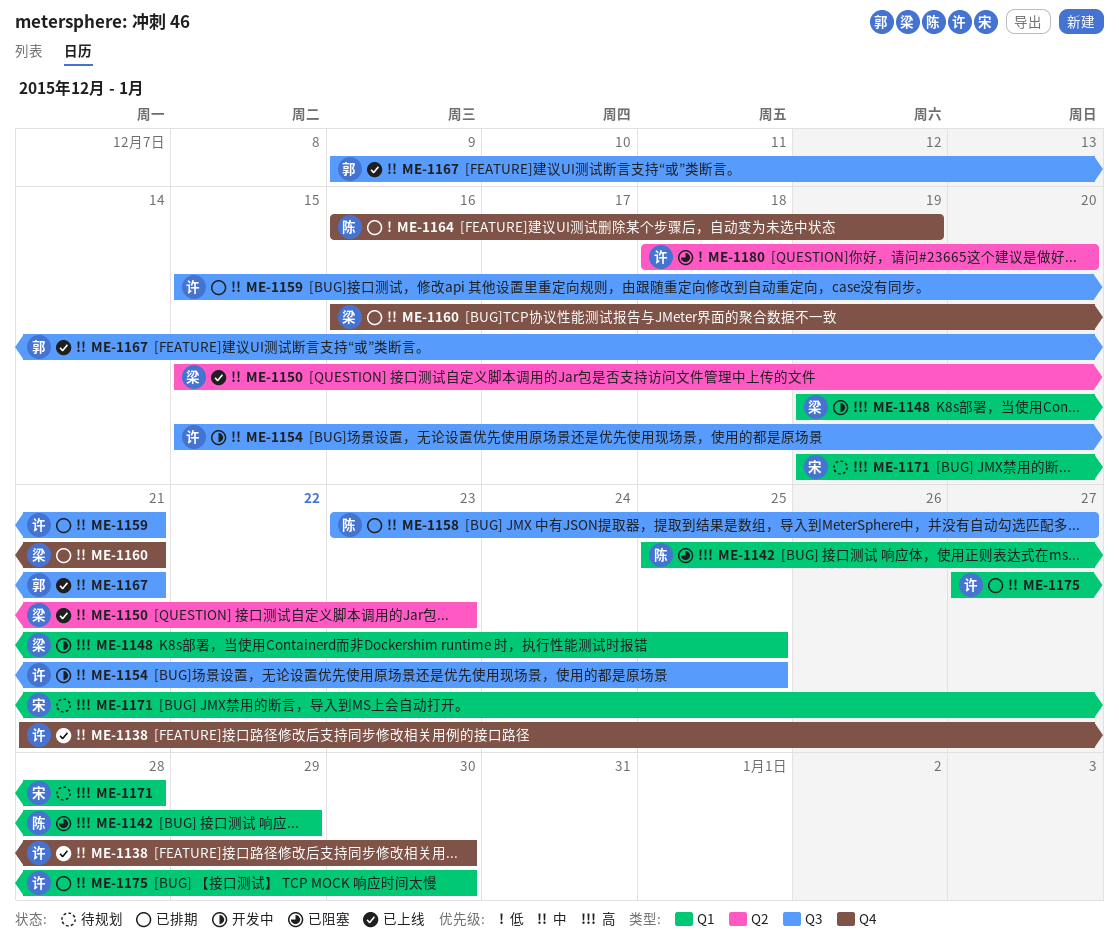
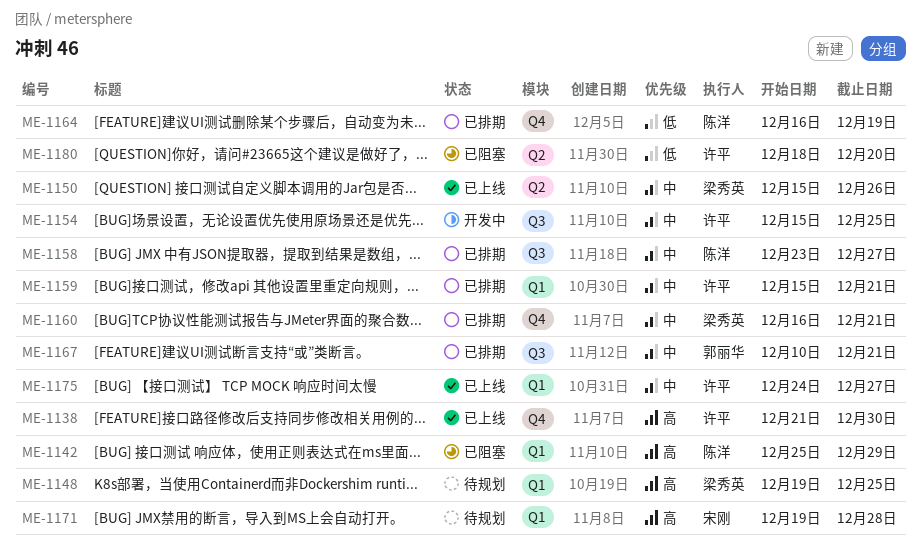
ME-1138, priority: 中 -> 高
ME-1148, status: 开发中 -> 待规划
ME-1150, due: Dec 23 -> Dec 26
ME-1159, label: Q3 -> Q1
ME-1167, status: 已上线 -> 已排期
ME-1167, start: Dec 9 -> Dec 10
ME-1175, status: 已排期 -> 已上线
ME-1175, start: Dec 27 -> Dec 24
ME-1175, due: Dec 30 -> Dec 27

